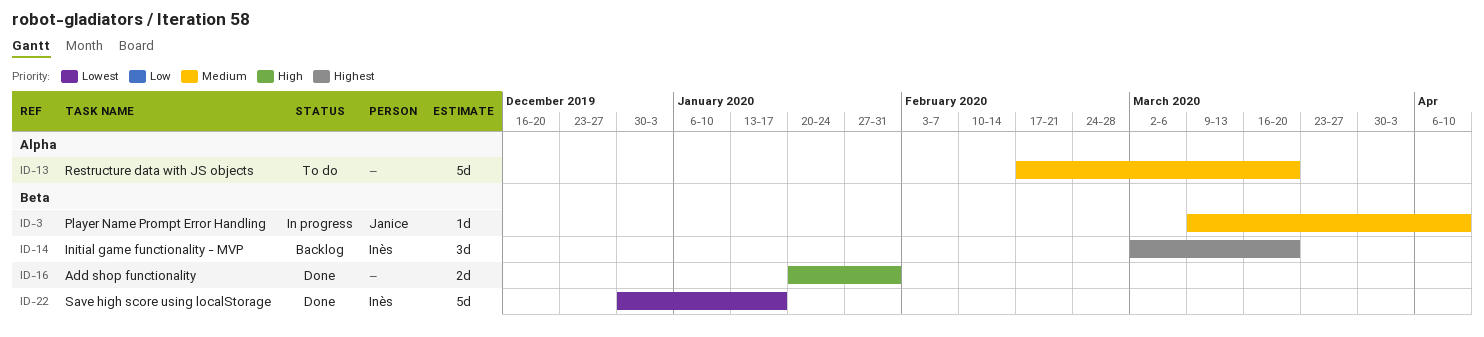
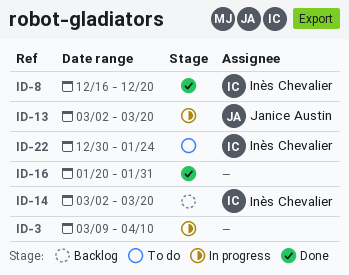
ID-3, owner: Janice Austin -> none
ID-8: none -> present
ID-13, status: To do -> In progress
ID-13, owner: none -> Janice Austin
ID-13, start: Feb 17 -> Mar 2
ID-22, status: Done -> To do
ID-22, due: Jan 17 -> Jan 24

